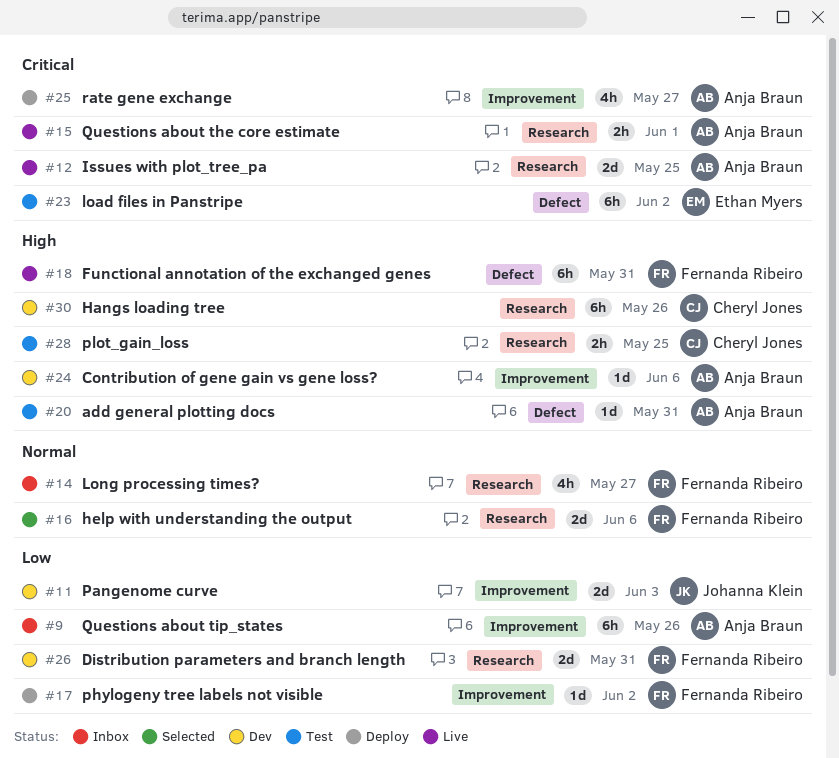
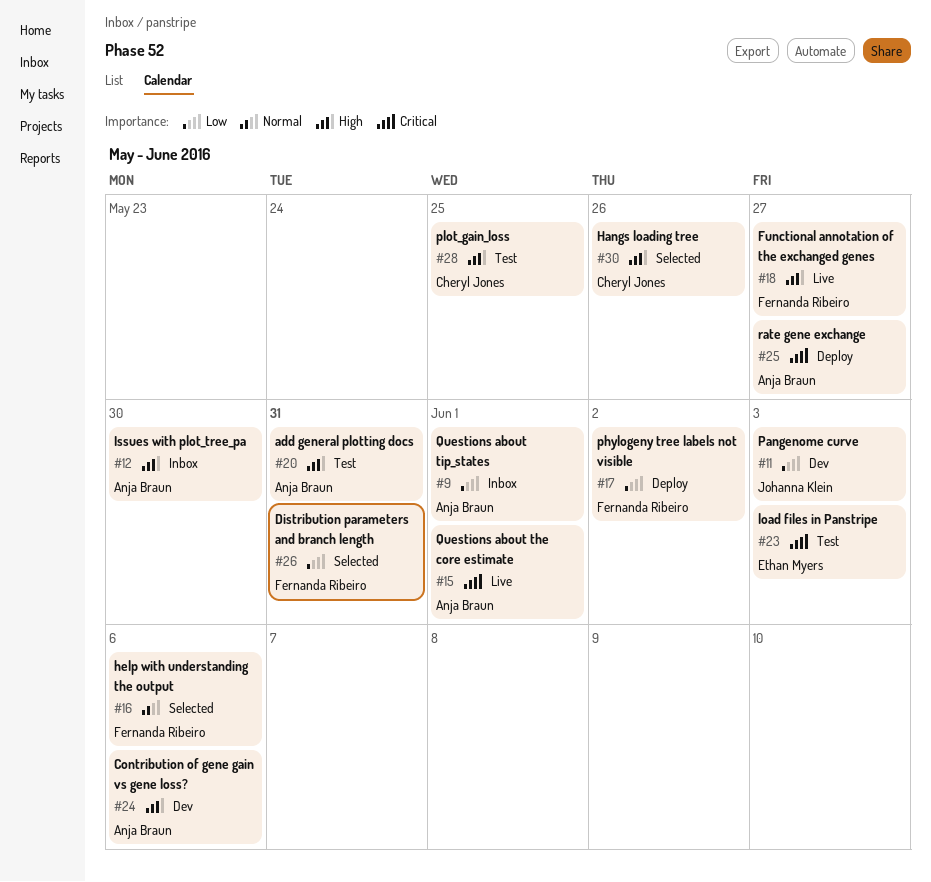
#9, due: May 26 -> Jun 1
#12, status: Live -> Inbox
#12, priority: Critical -> High
#12, due: May 25 -> May 30
#14: present -> none
#18, due: May 31 -> May 27
#23, due: Jun 2 -> Jun 3
#26, status: Dev -> Selected
#30, status: Dev -> Selected

